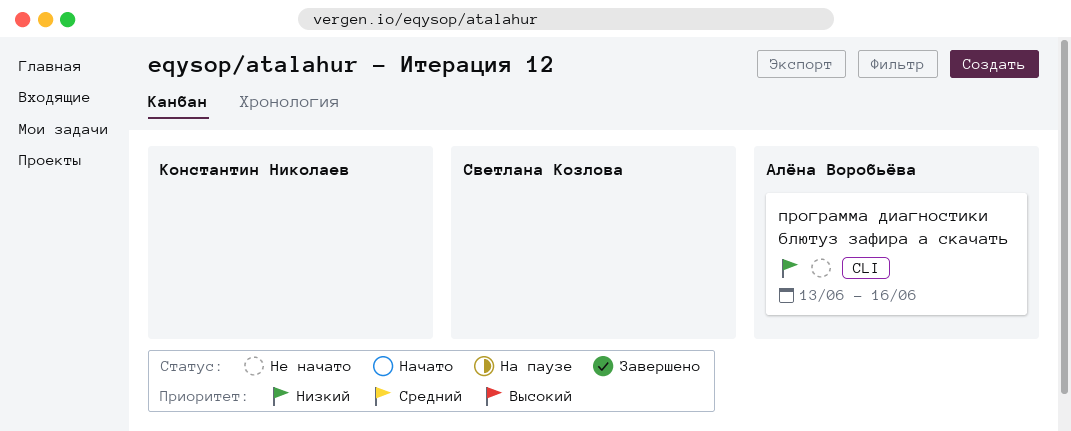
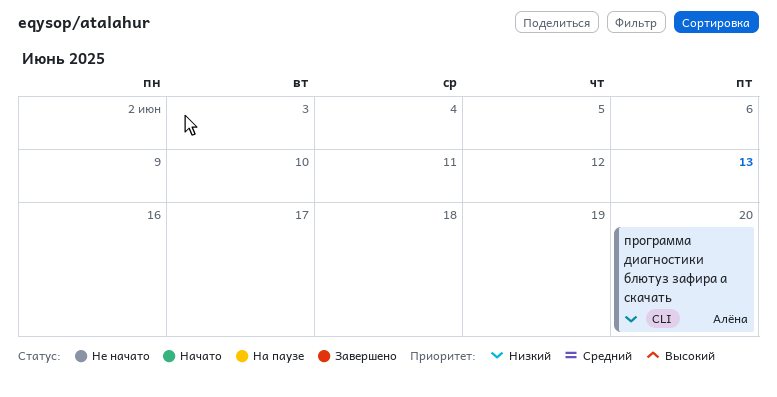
программа диагностики блютуз зафира а скачать, due: Jun 16 -> Jun 20

